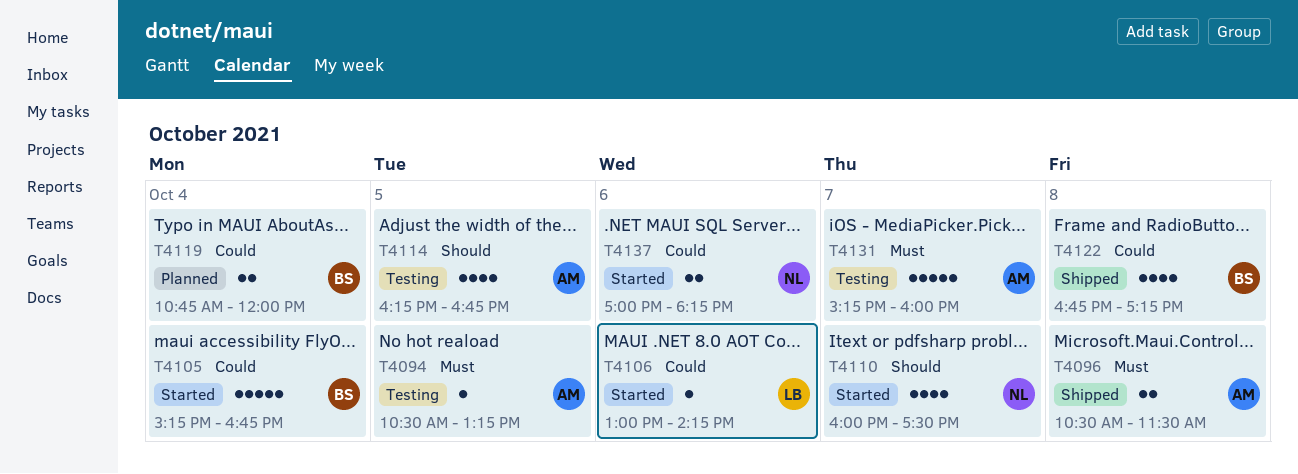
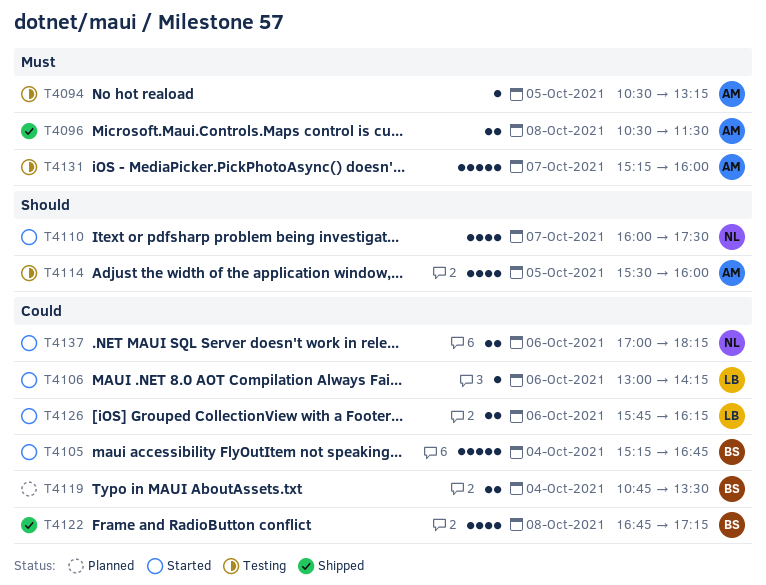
T4114, begins: 16:15 -> 15:30
T4114, ends: 16:45 -> 16:00
T4119, ends: 12:00 -> 13:30
T4126: none -> present

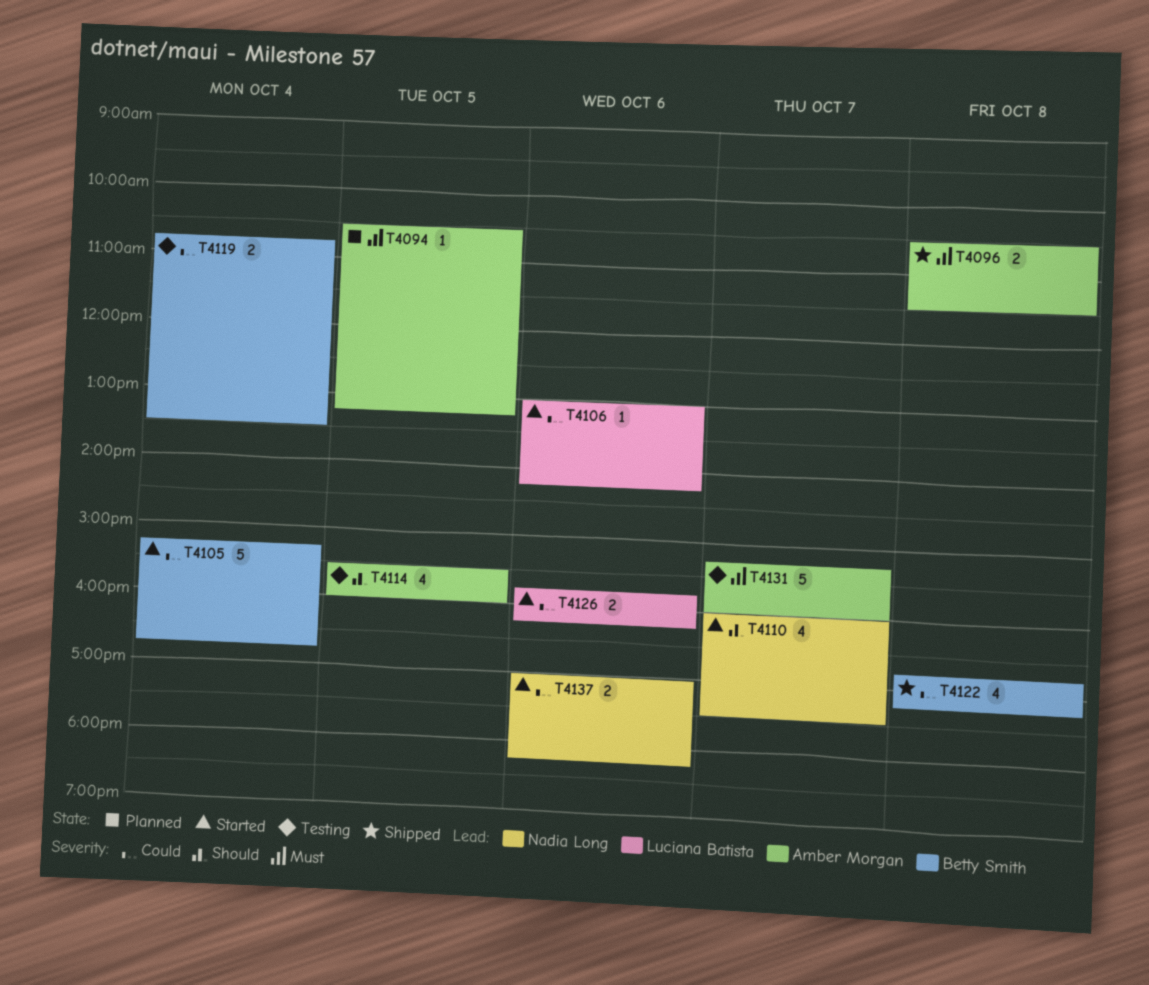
T4094, status: Testing -> Planned
T4119, status: Planned -> Testing

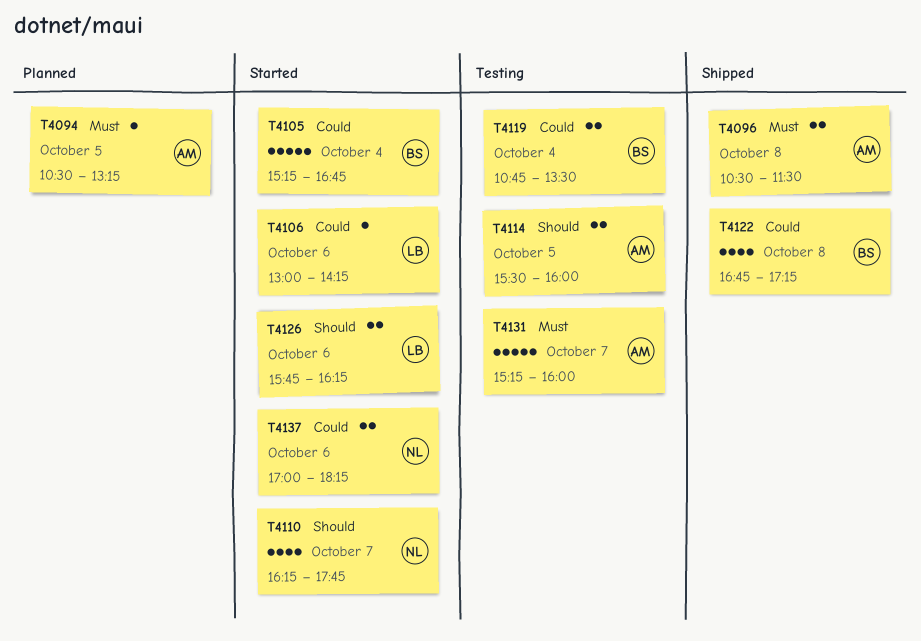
T4110, begins: 16:00 -> 16:15
T4110, ends: 17:30 -> 17:45
T4114, estimate: 4 -> 2
T4126, priority: Could -> Should

